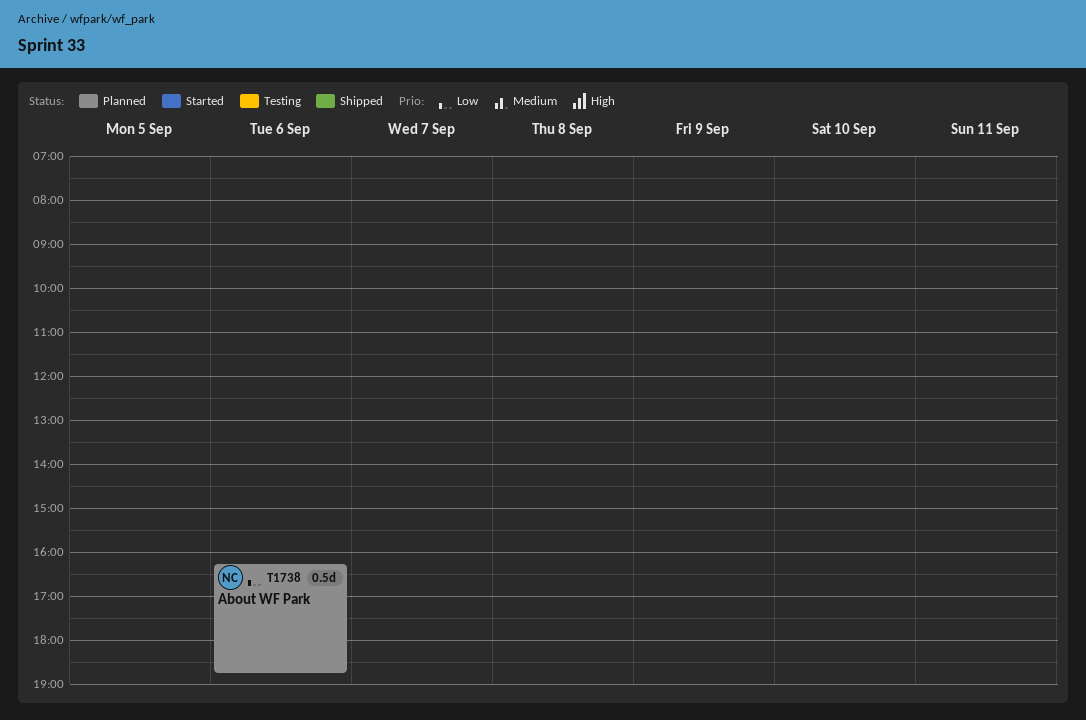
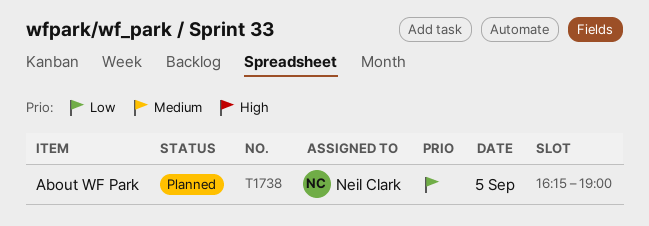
T1738, day: Sep 6 -> Sep 5
T1738, ends: 18:45 -> 19:00

